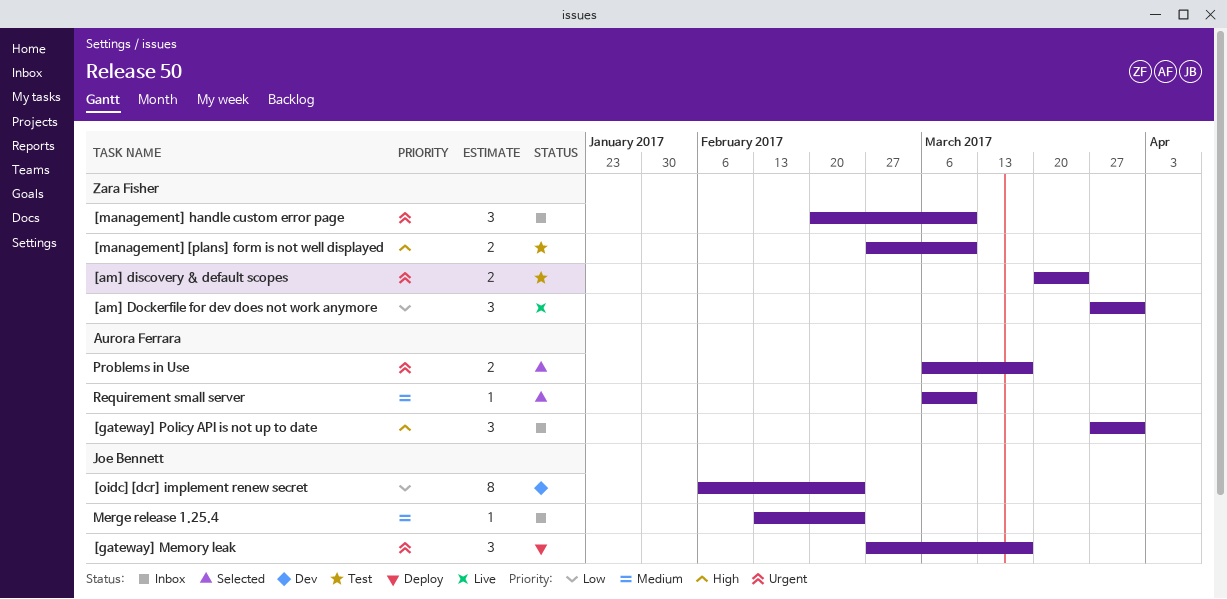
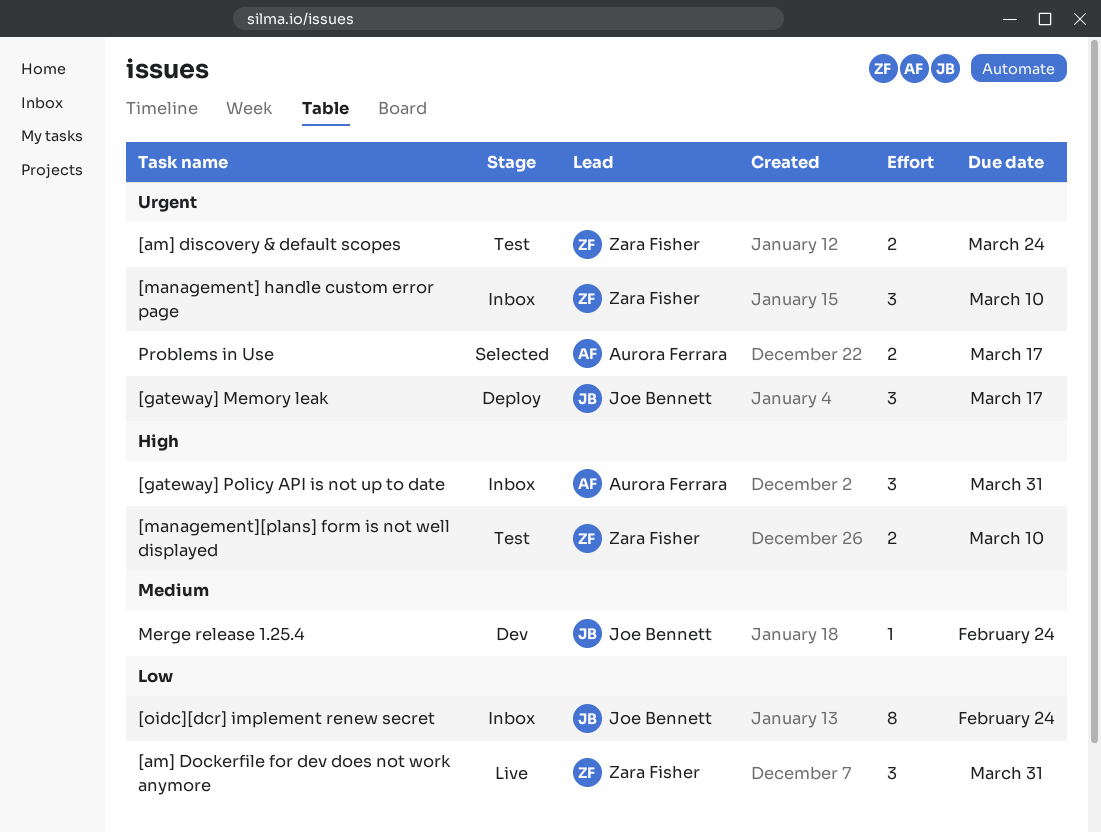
[oidc][dcr] implement renew secret, status: Dev -> Inbox
Merge release 1.25.4, status: Inbox -> Dev
Requirement small server: present -> none

